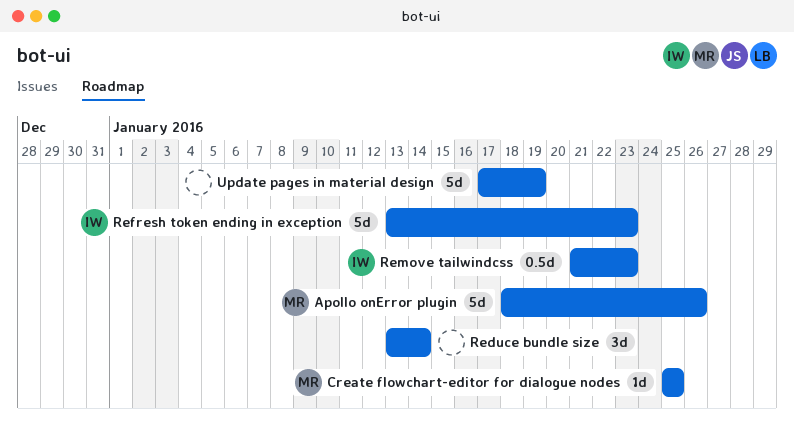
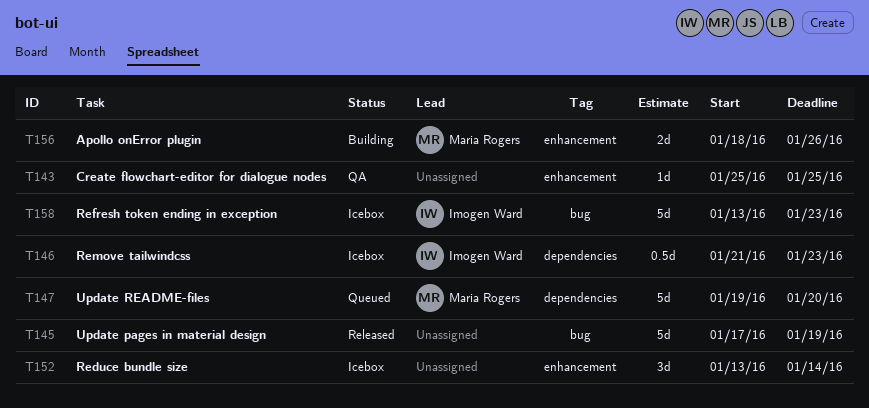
Apollo onError plugin, estimate: 5d -> 2d
Create flowchart-editor for dialogue nodes, owner: Maria Rogers -> none
Update README-files: none -> present

